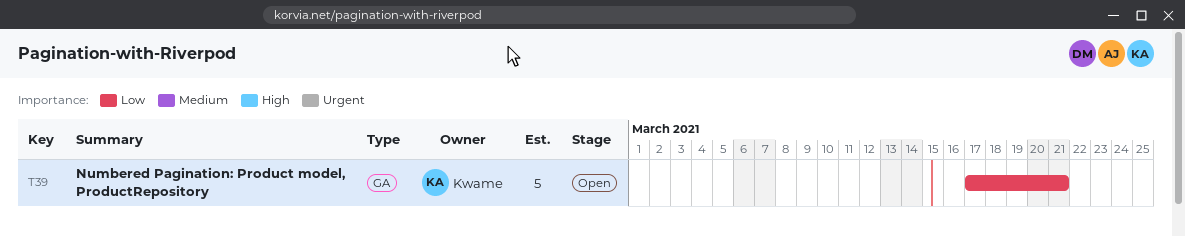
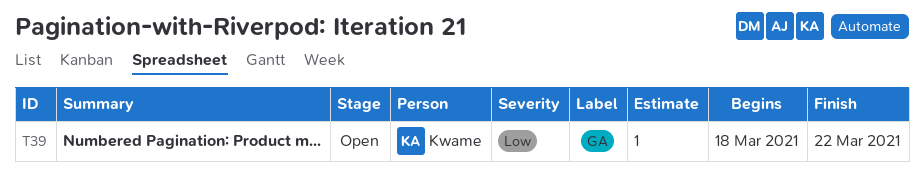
T39, estimate: 5 -> 1
T39, start: Mar 17 -> Mar 18
T39, due: Mar 21 -> Mar 22

